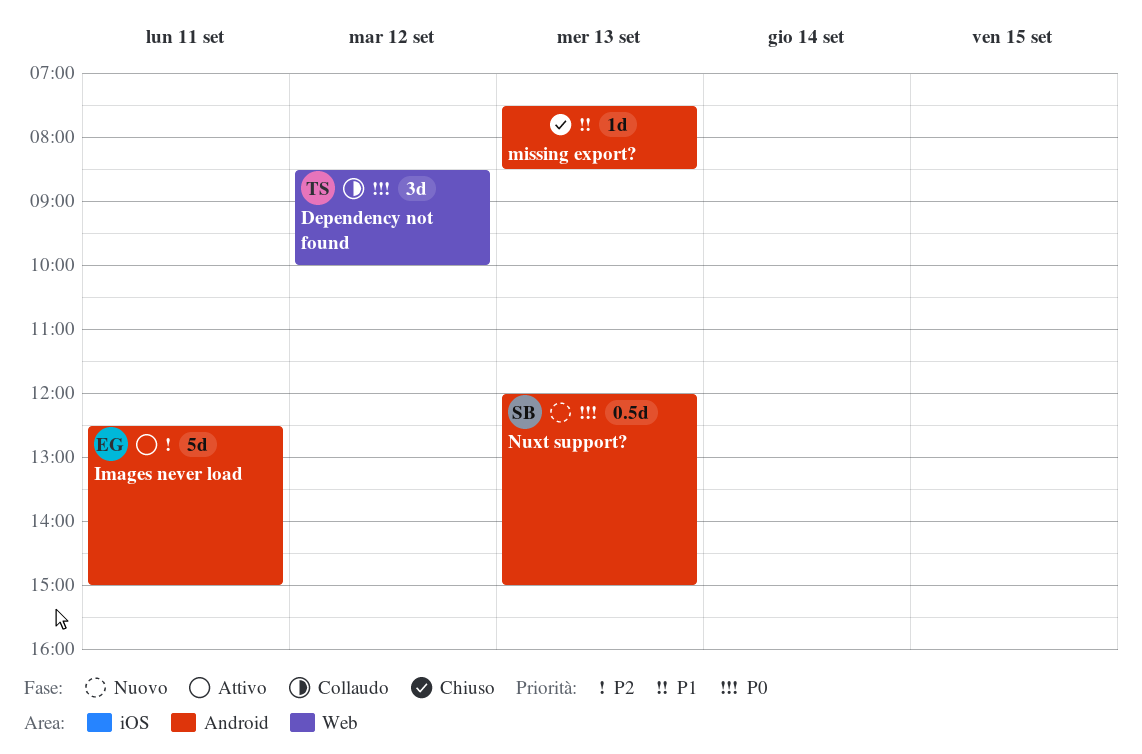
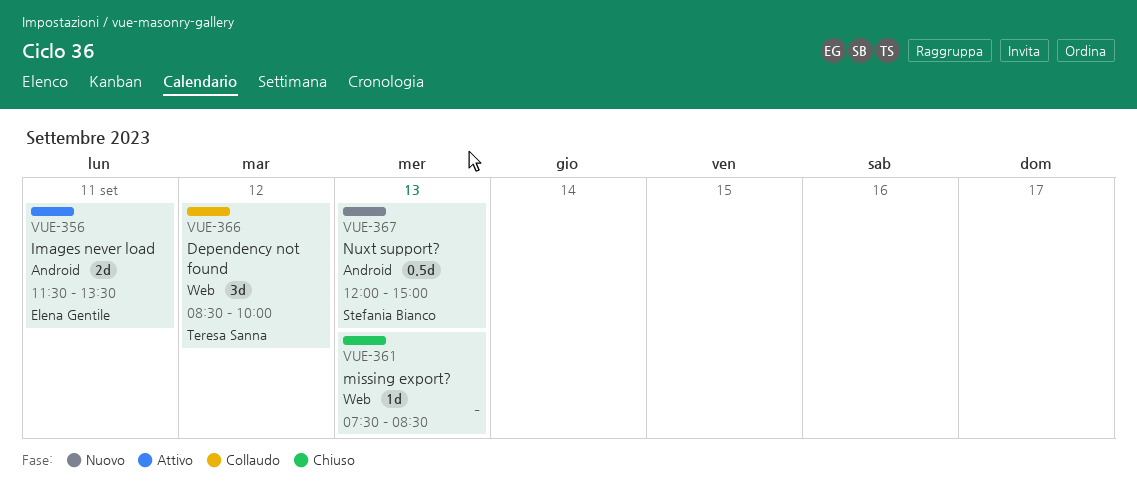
Images never load, estimate: 5d -> 2d
Images never load, begins: 12:30 -> 11:30
Images never load, ends: 15:00 -> 13:30
missing export?, label: Android -> Web

